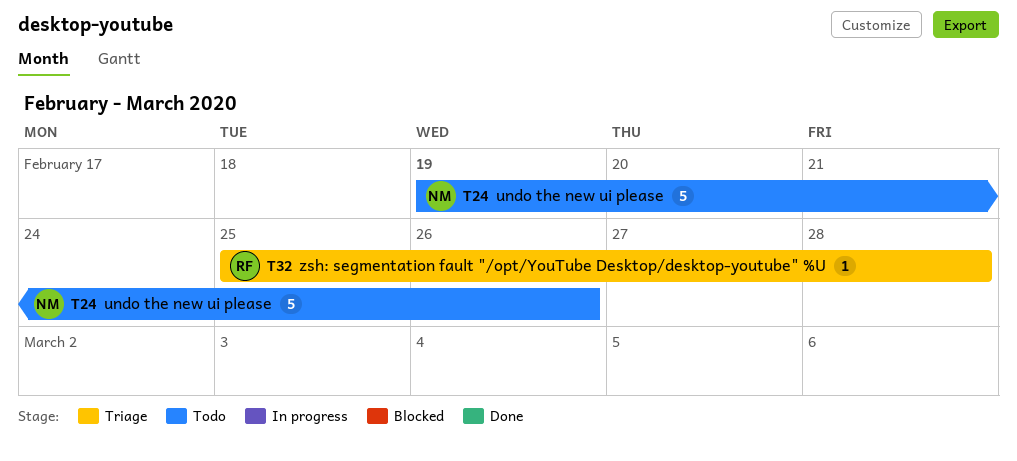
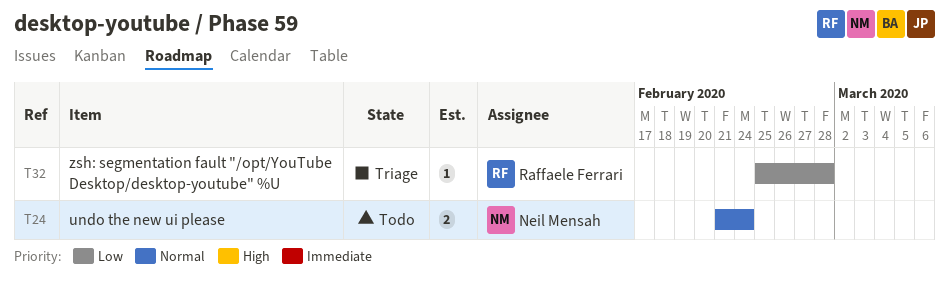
T24, estimate: 5 -> 2
T24, start: Feb 19 -> Feb 21
T24, due: Feb 26 -> Feb 24

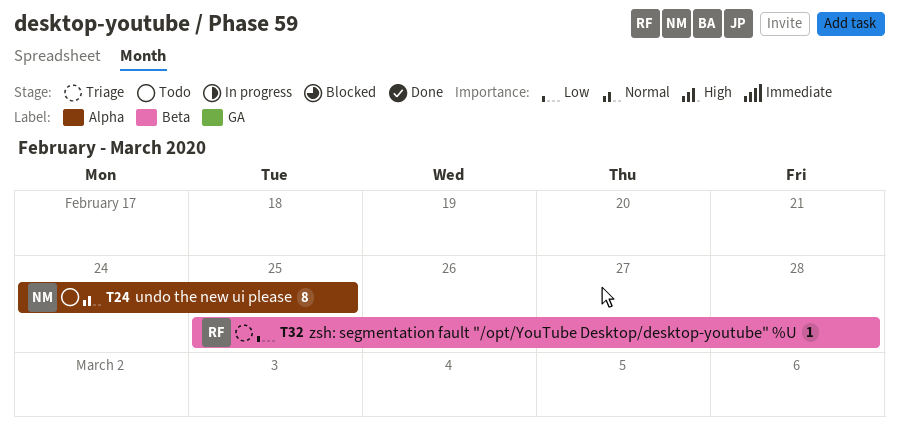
T24, estimate: 2 -> 8
T24, start: Feb 21 -> Feb 24
T24, due: Feb 24 -> Feb 25

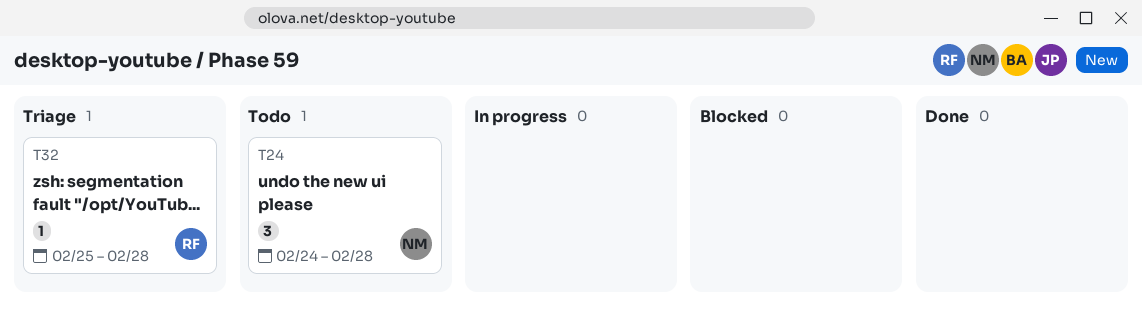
T24, estimate: 8 -> 3
T24, due: Feb 25 -> Feb 28

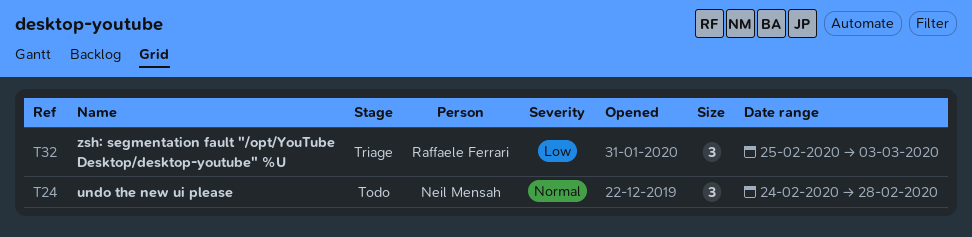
T32, estimate: 1 -> 3
T32, due: Feb 28 -> Mar 3

